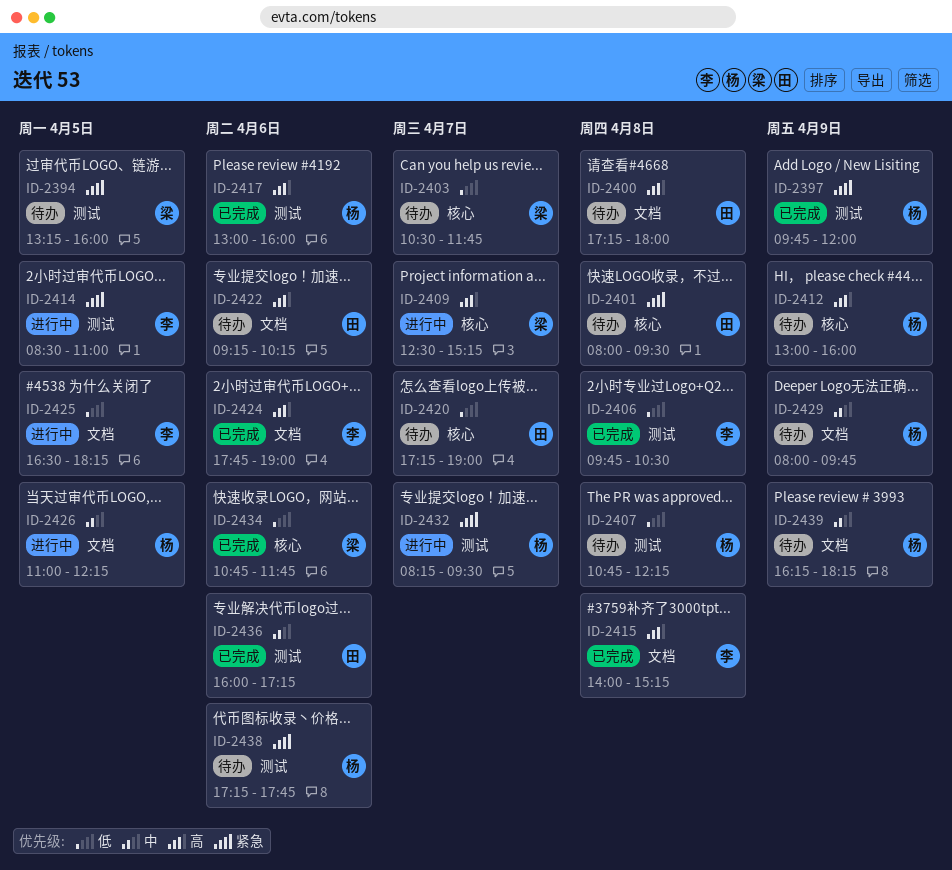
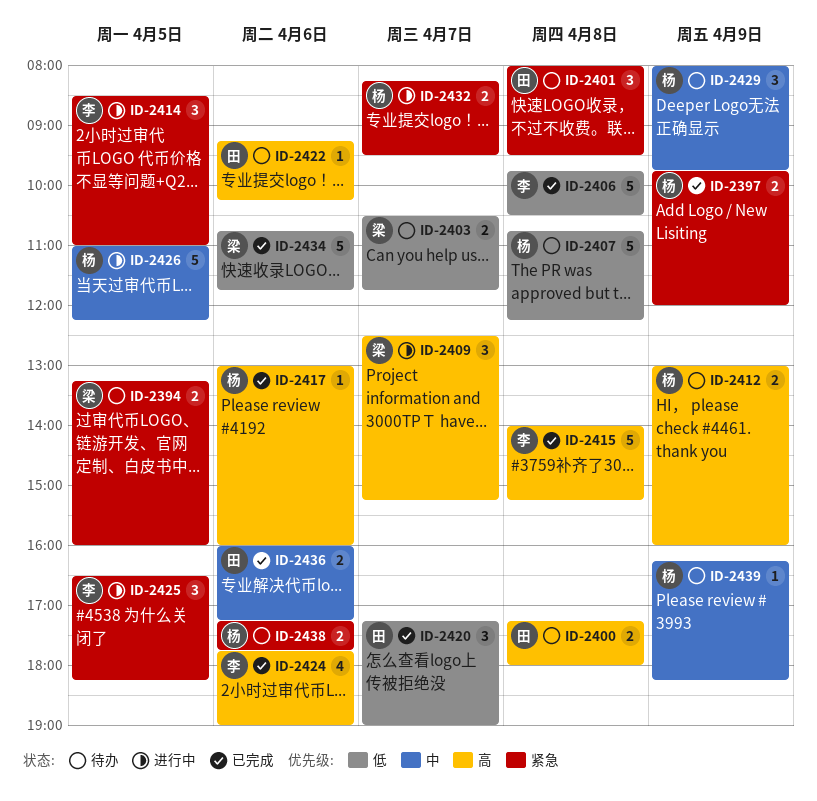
ID-2420, status: 待办 -> 已完成
ID-2425, priority: 低 -> 紧急

